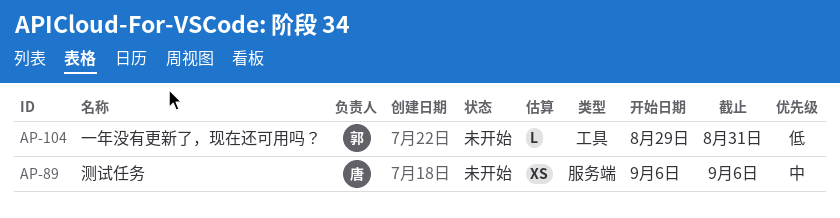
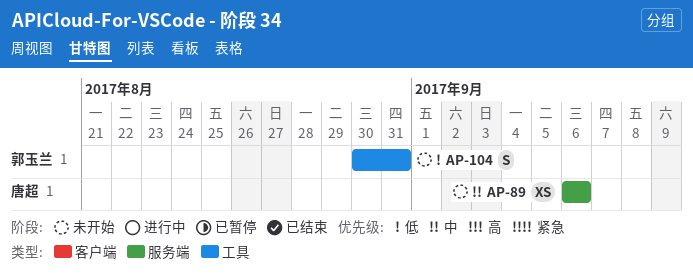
AP-104, estimate: L -> S
AP-104, start: Aug 29 -> Aug 30

